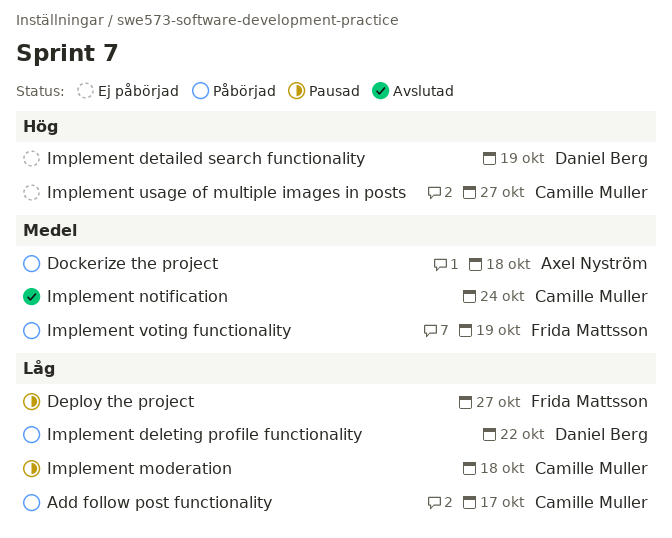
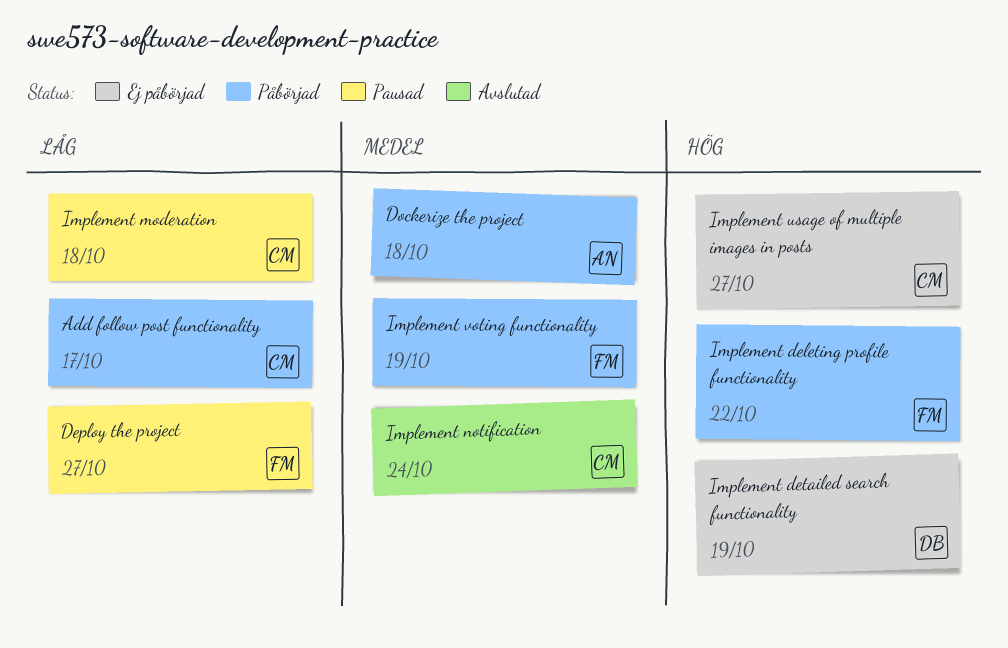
Implement deleting profile functionality, owner: Daniel Berg -> Frida Mattsson
Implement deleting profile functionality, priority: Låg -> Hög

